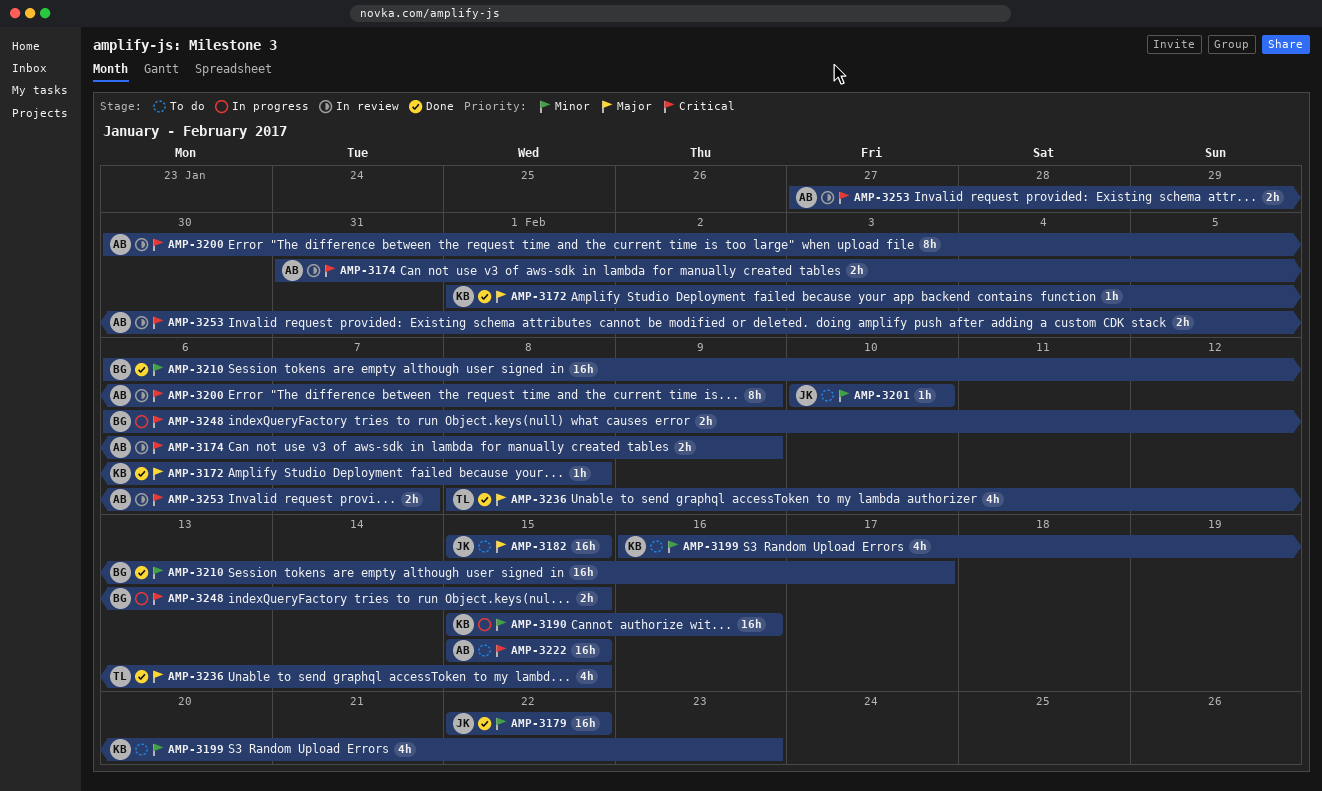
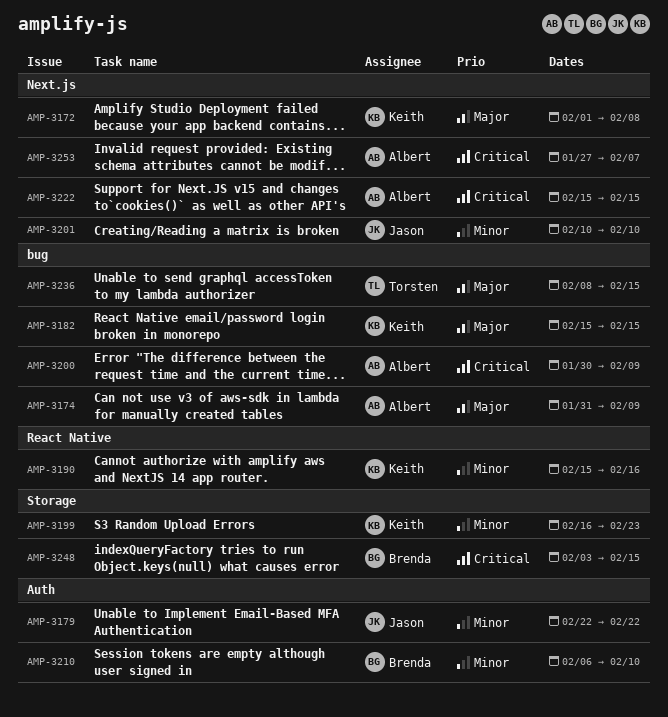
AMP-3174, priority: Critical -> Major
AMP-3182, owner: Jason -> Keith
AMP-3210, due: Feb 17 -> Feb 10
AMP-3248, start: Feb 6 -> Feb 3

